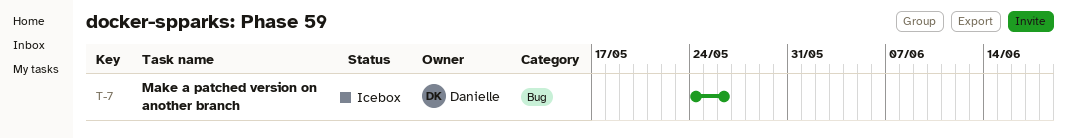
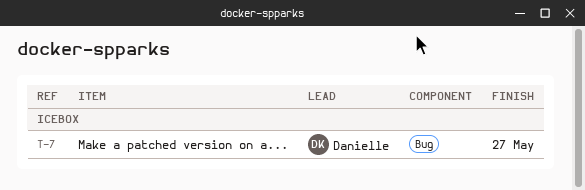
T-7, due: May 26 -> May 27

